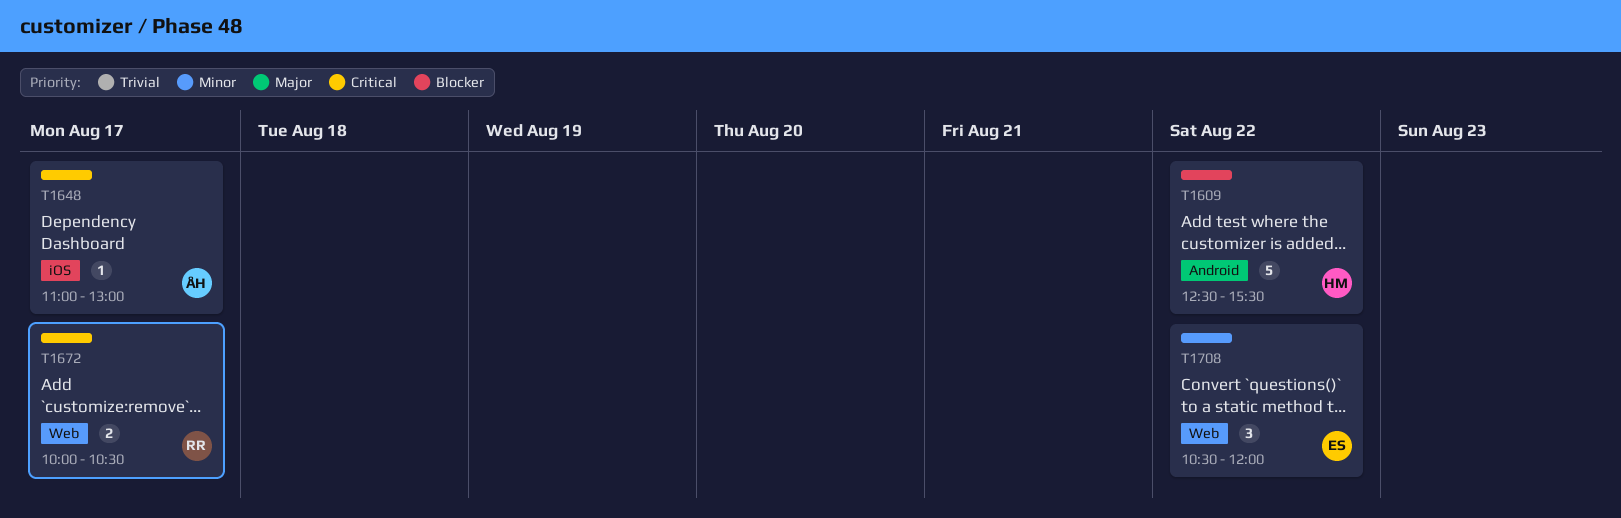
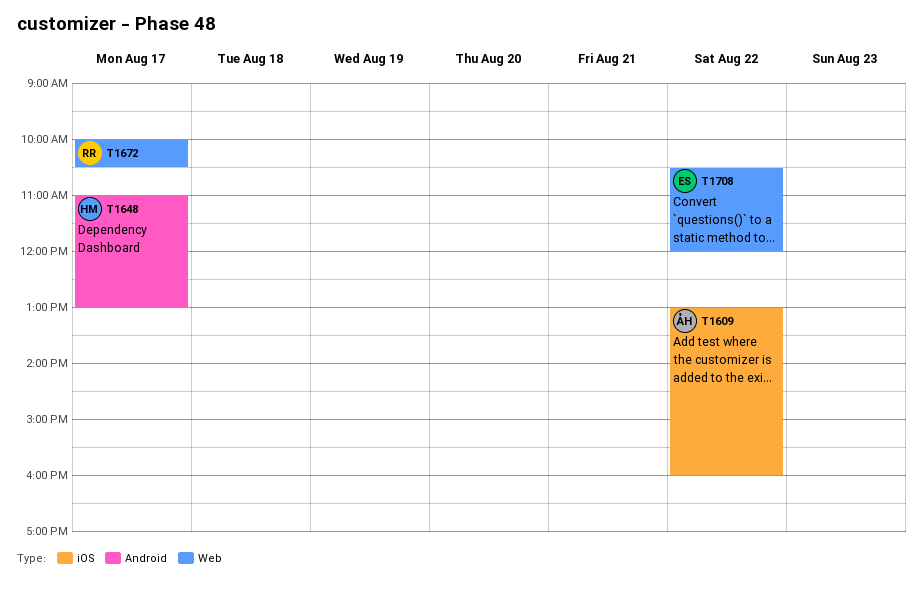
T1609, owner: HM -> ÅH
T1609, label: Android -> iOS
T1609, begins: 12:30 -> 13:00
T1609, ends: 15:30 -> 16:00
T1648, owner: ÅH -> HM
T1648, label: iOS -> Android

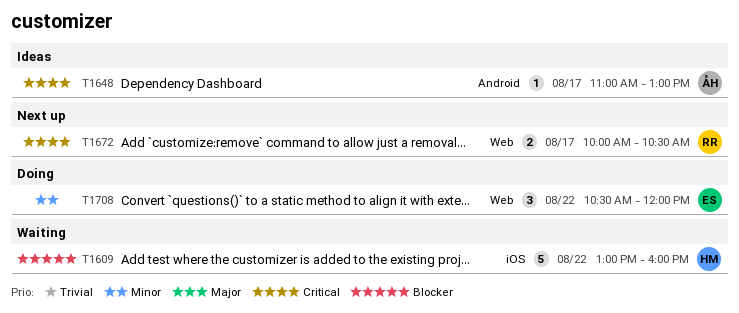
T1609, owner: ÅH -> HM
T1648, owner: HM -> ÅH

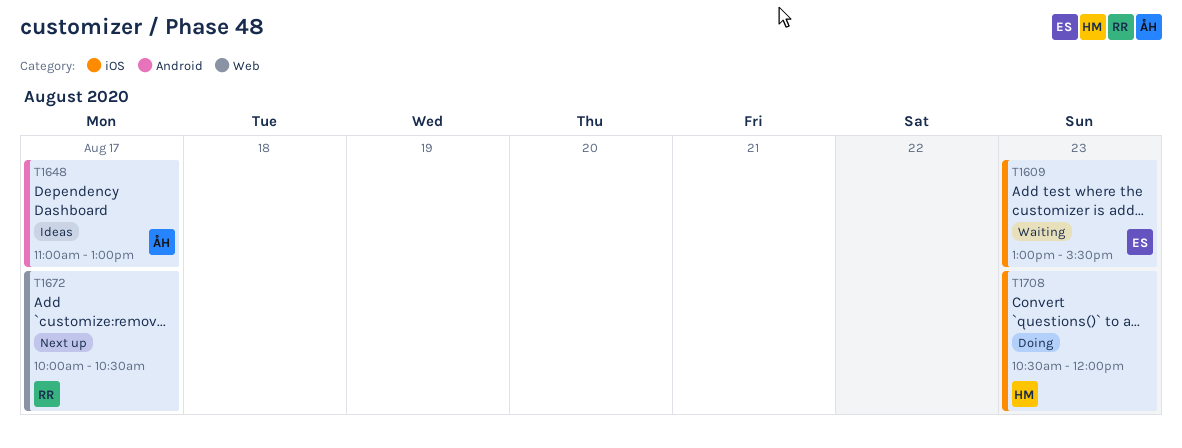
T1609, owner: HM -> ES
T1609, day: Aug 22 -> Aug 23
T1609, ends: 16:00 -> 15:30
T1708, owner: ES -> HM
T1708, label: Web -> iOS
T1708, day: Aug 22 -> Aug 23

